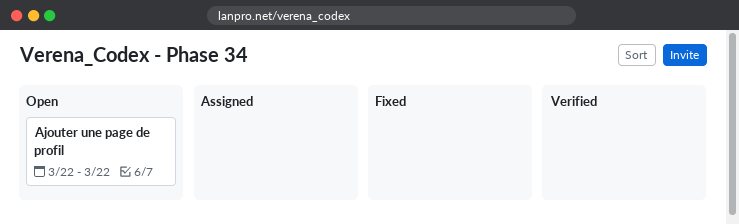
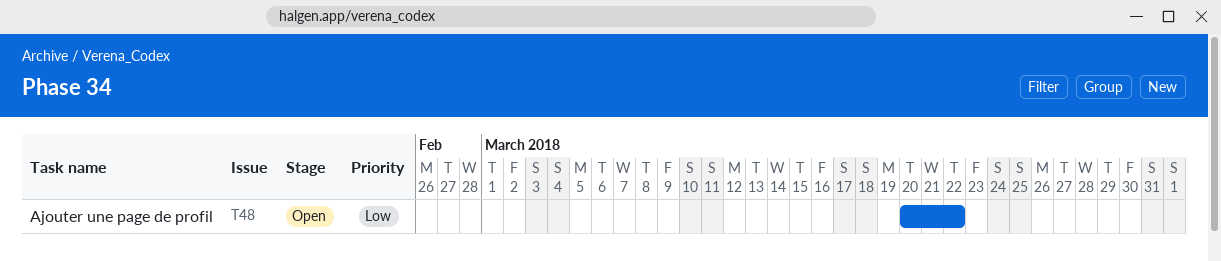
Ajouter une page de profil, start: Mar 22 -> Mar 20

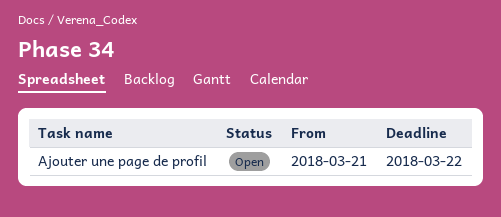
Ajouter une page de profil, start: Mar 20 -> Mar 21

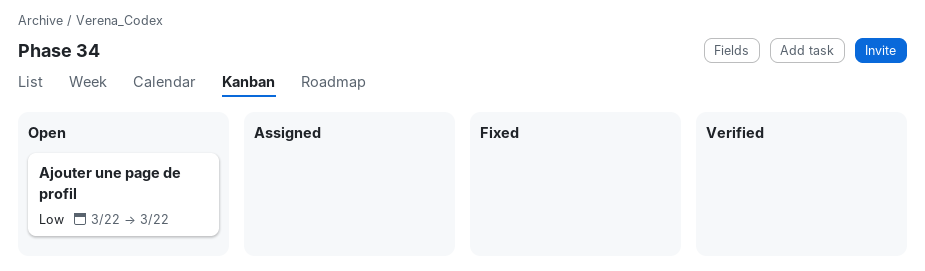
Ajouter une page de profil, start: Mar 21 -> Mar 22

